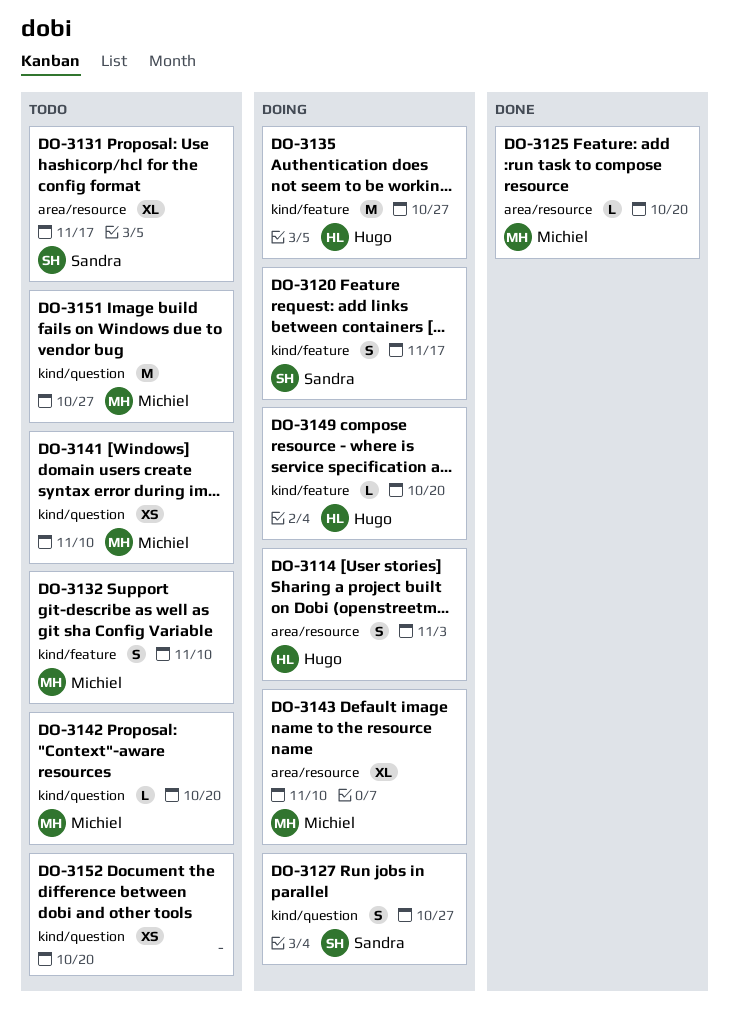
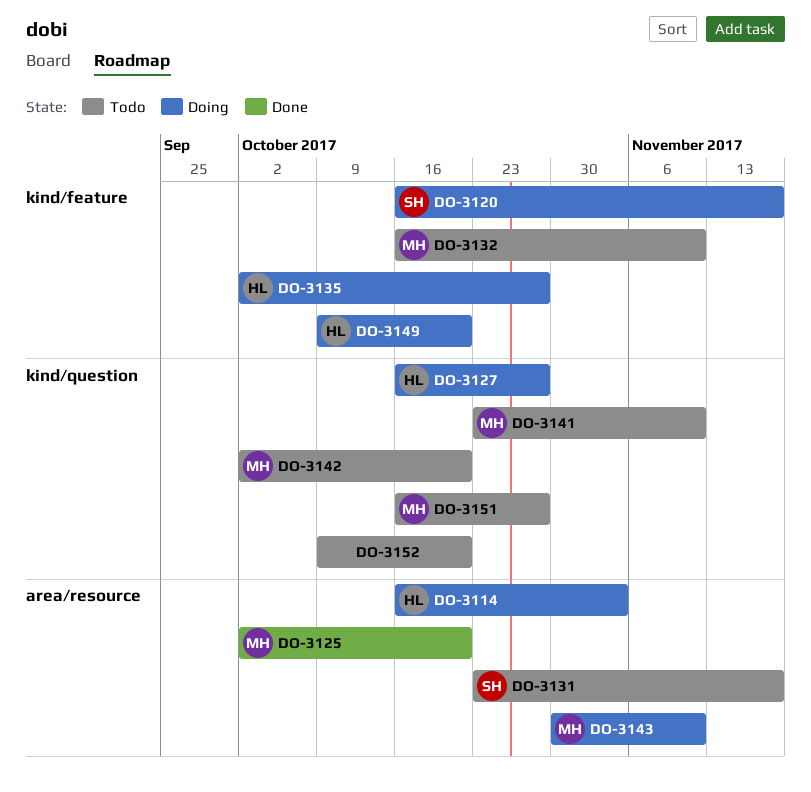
DO-3127, owner: Sandra -> Hugo

